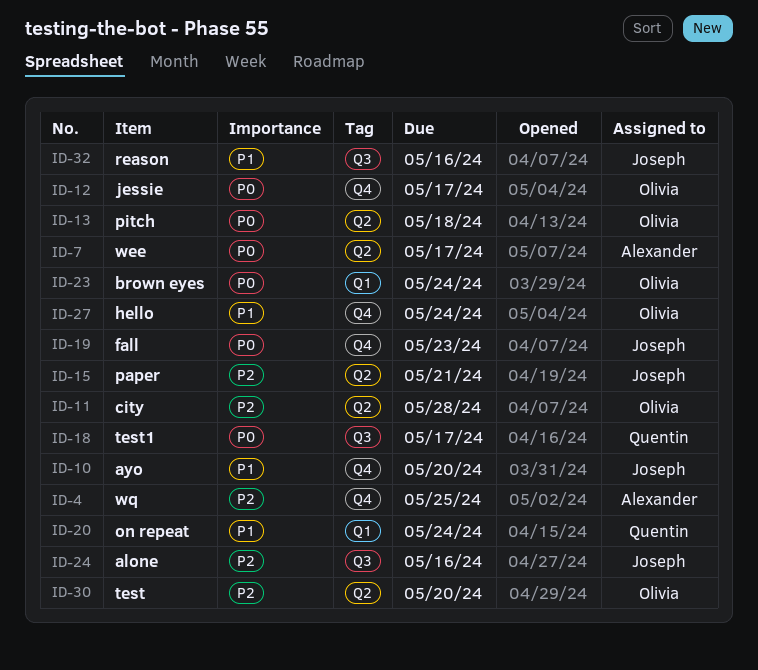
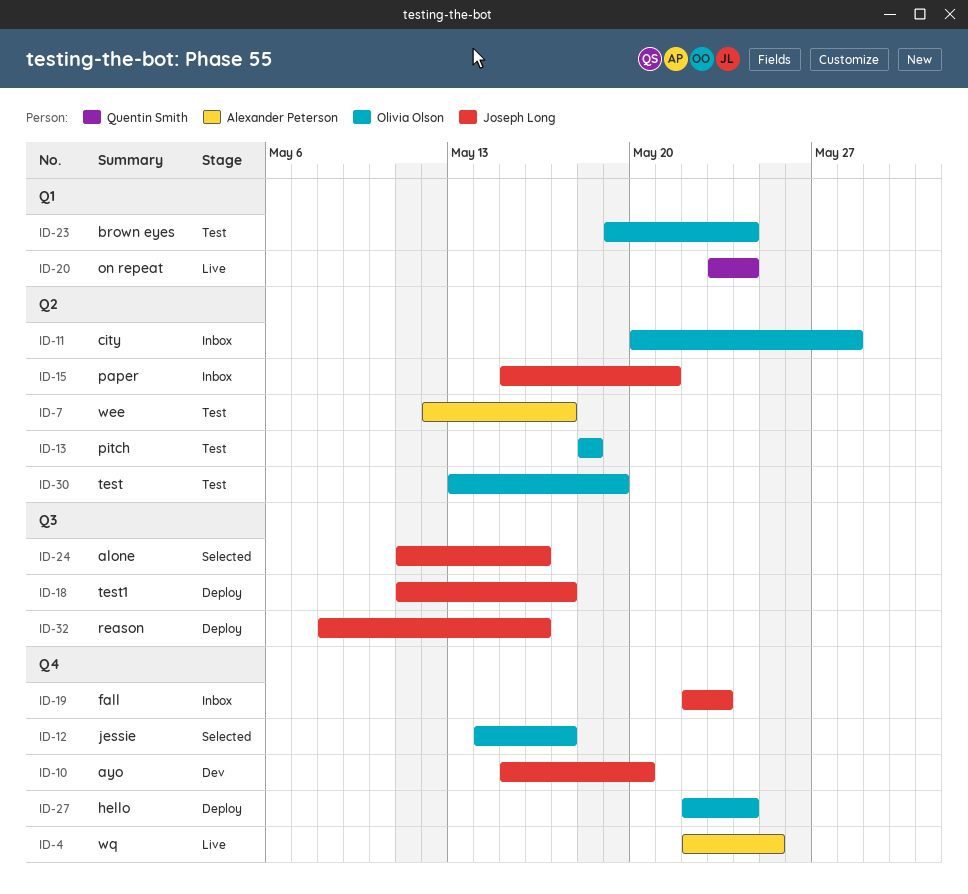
ID-18, owner: Quentin Smith -> Joseph Long
ID-30, due: May 20 -> May 19

